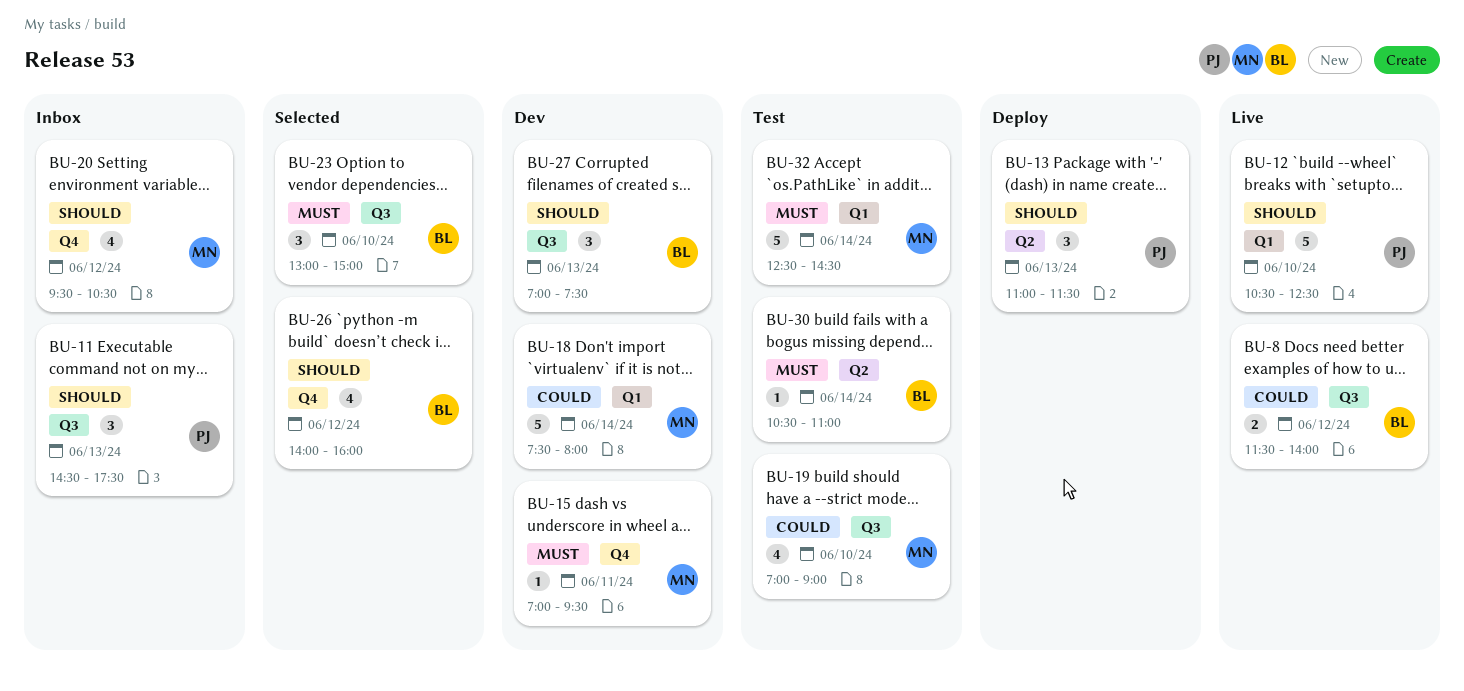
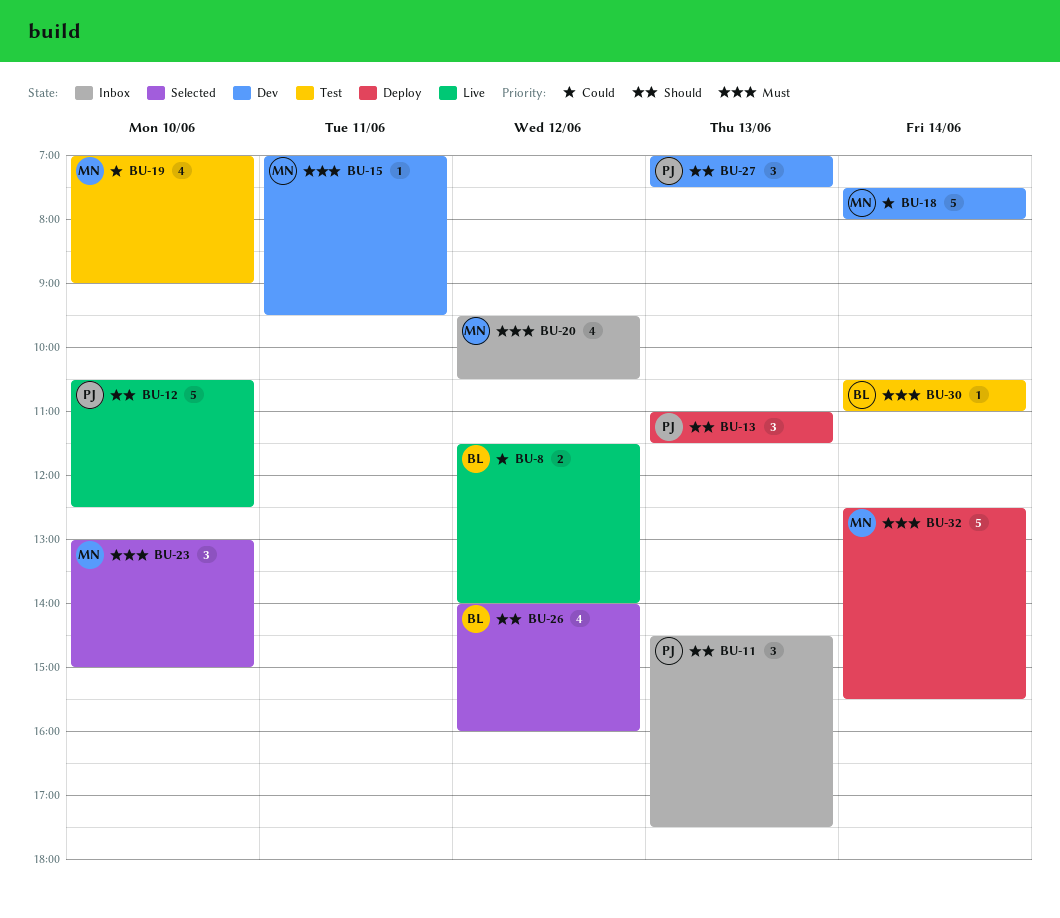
BU-20, priority: Should -> Must
BU-23, owner: BL -> MN
BU-27, owner: BL -> PJ
BU-32, status: Test -> Deploy
BU-32, ends: 14:30 -> 15:30

